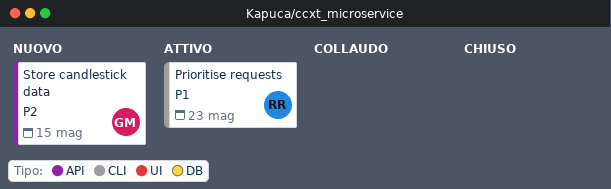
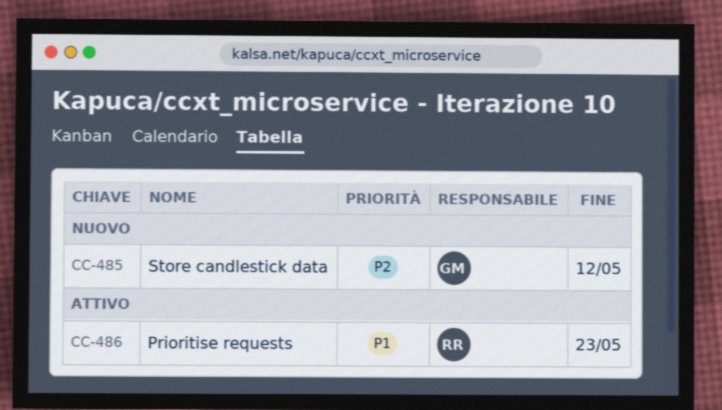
Store candlestick data, due: May 15 -> May 12

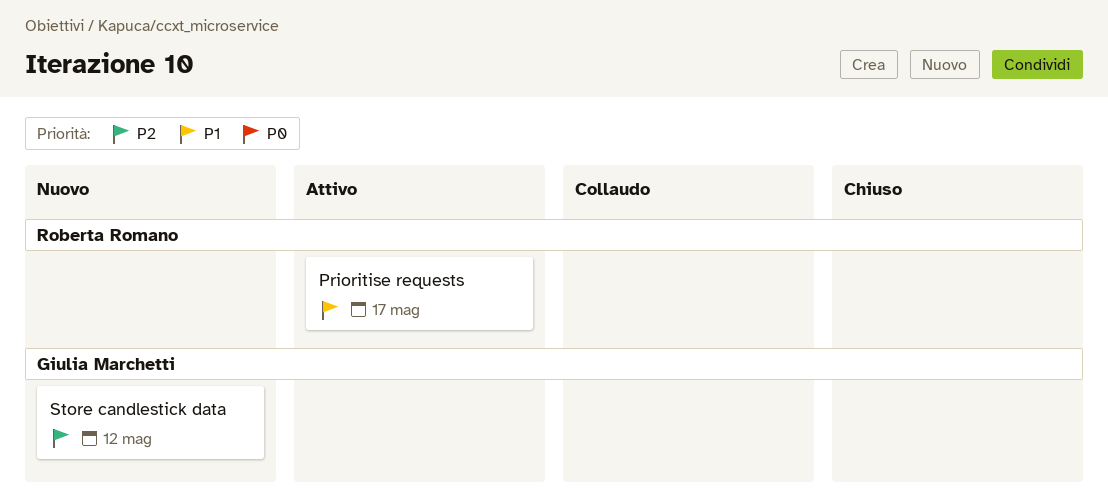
Prioritise requests, due: May 23 -> May 17

